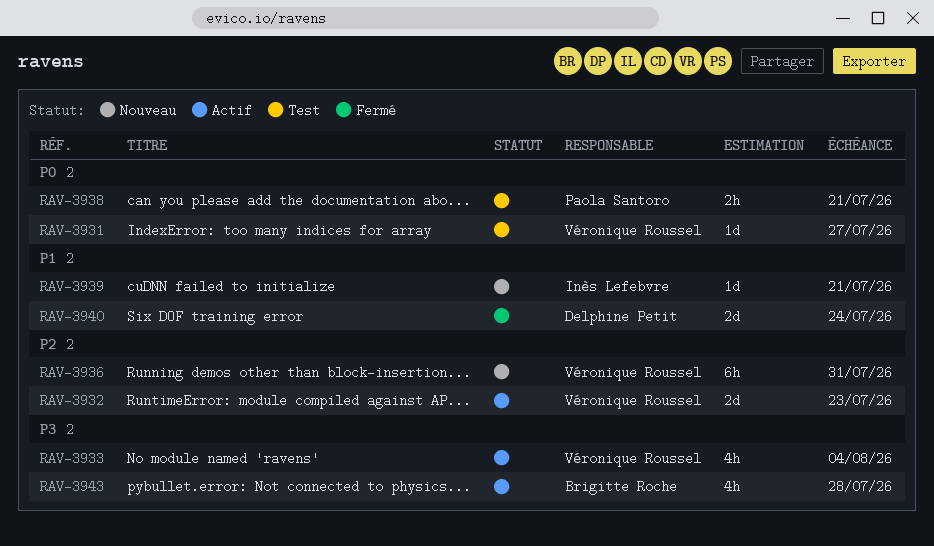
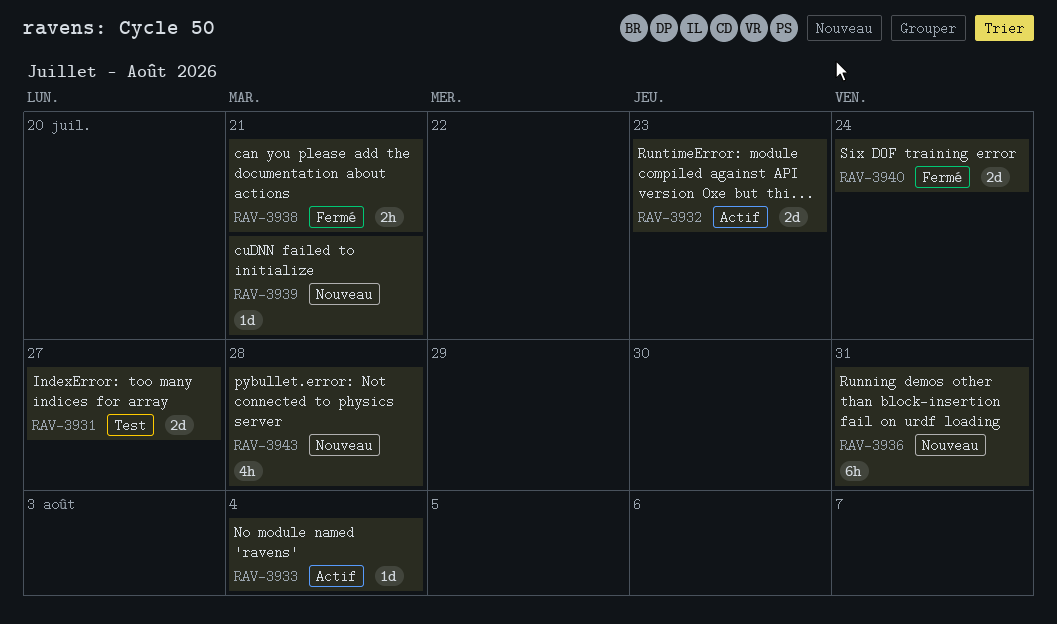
RAV-3931, estimate: 1d -> 2d
RAV-3933, estimate: 4h -> 1d
RAV-3938, status: Test -> Fermé
RAV-3943, status: Actif -> Nouveau

